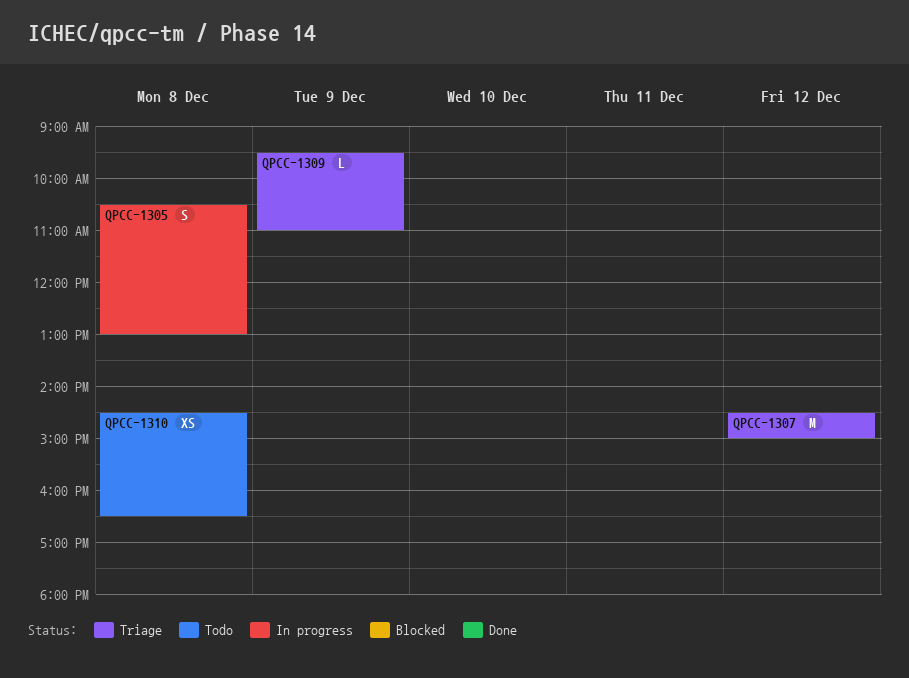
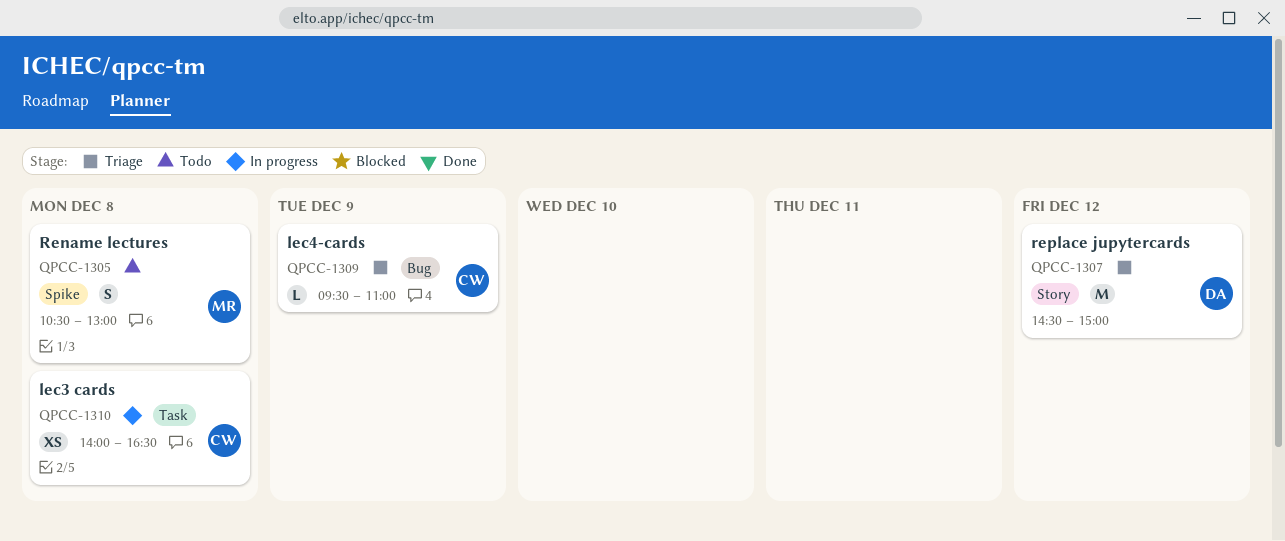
QPCC-1305, status: In progress -> Todo
QPCC-1310, status: Todo -> In progress
QPCC-1310, begins: 14:30 -> 14:00

